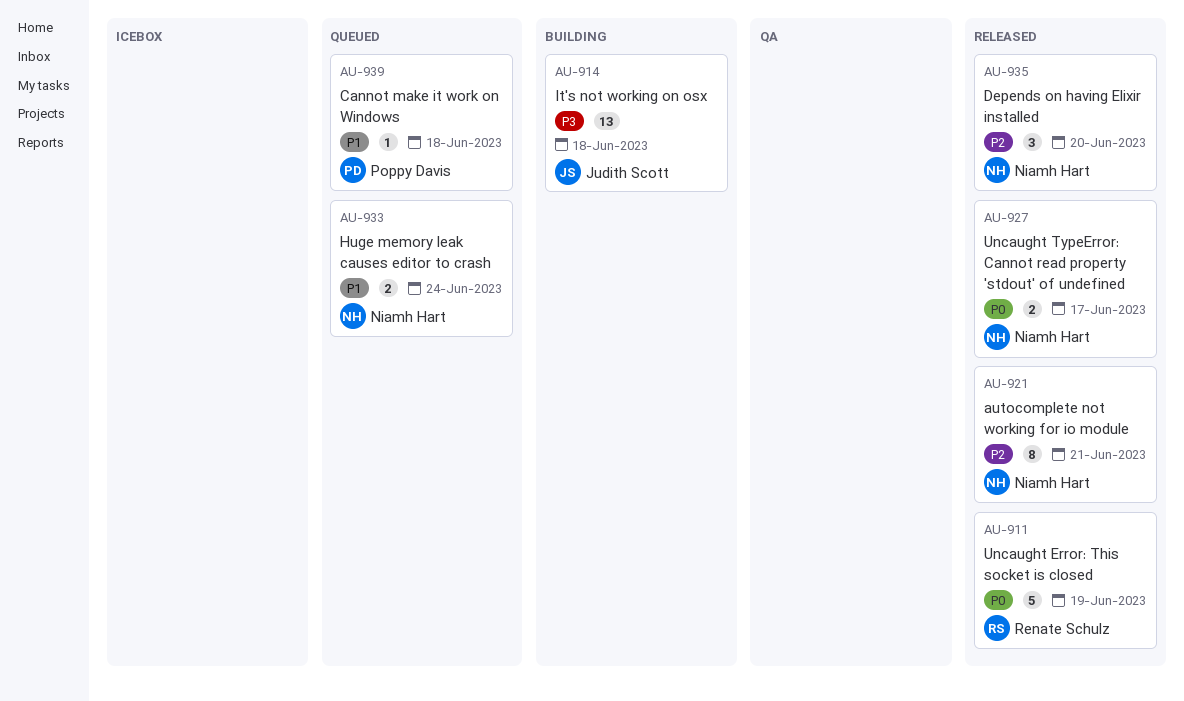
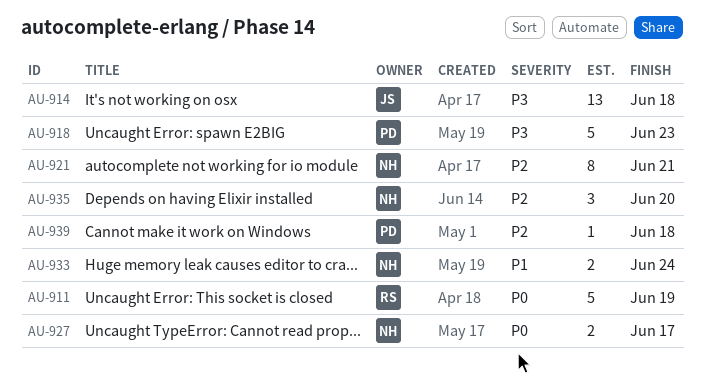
AU-918: none -> present
AU-939, priority: P1 -> P2

